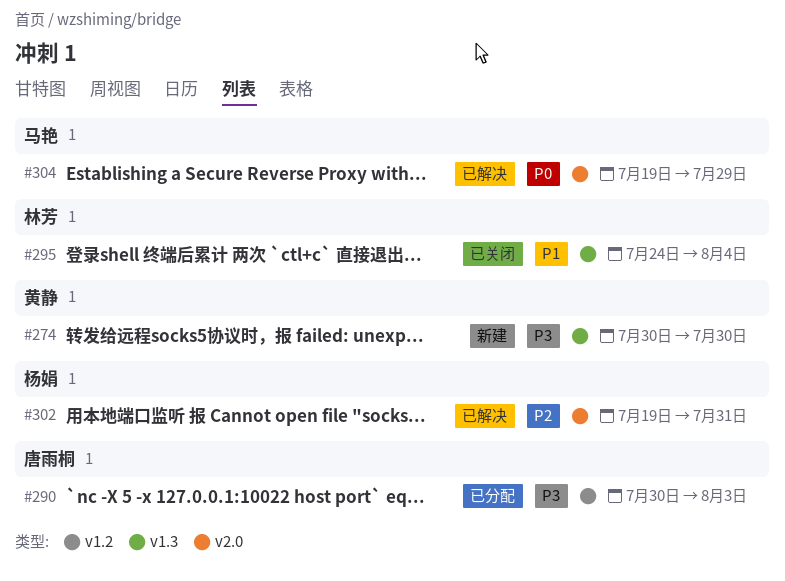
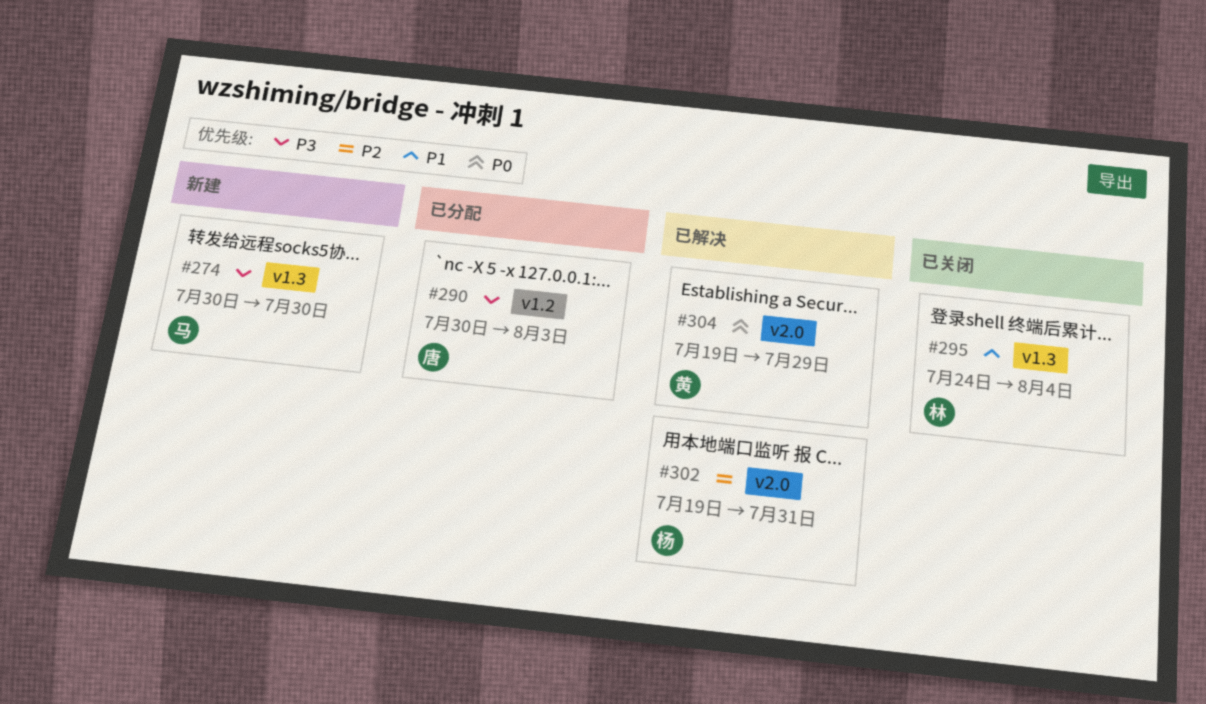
#274, owner: 黄静 -> 马艳
#304, owner: 马艳 -> 黄静

